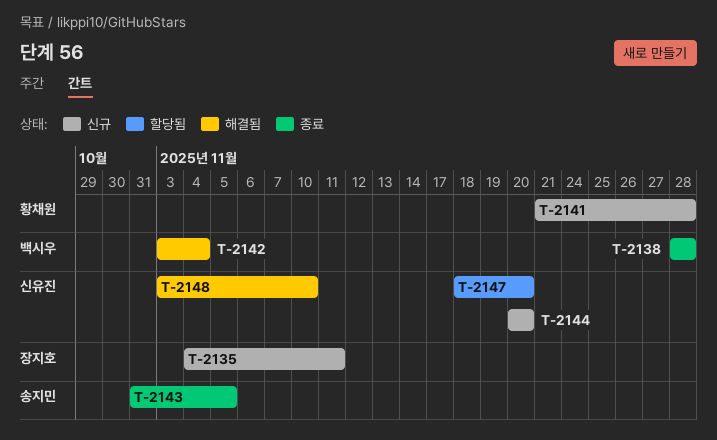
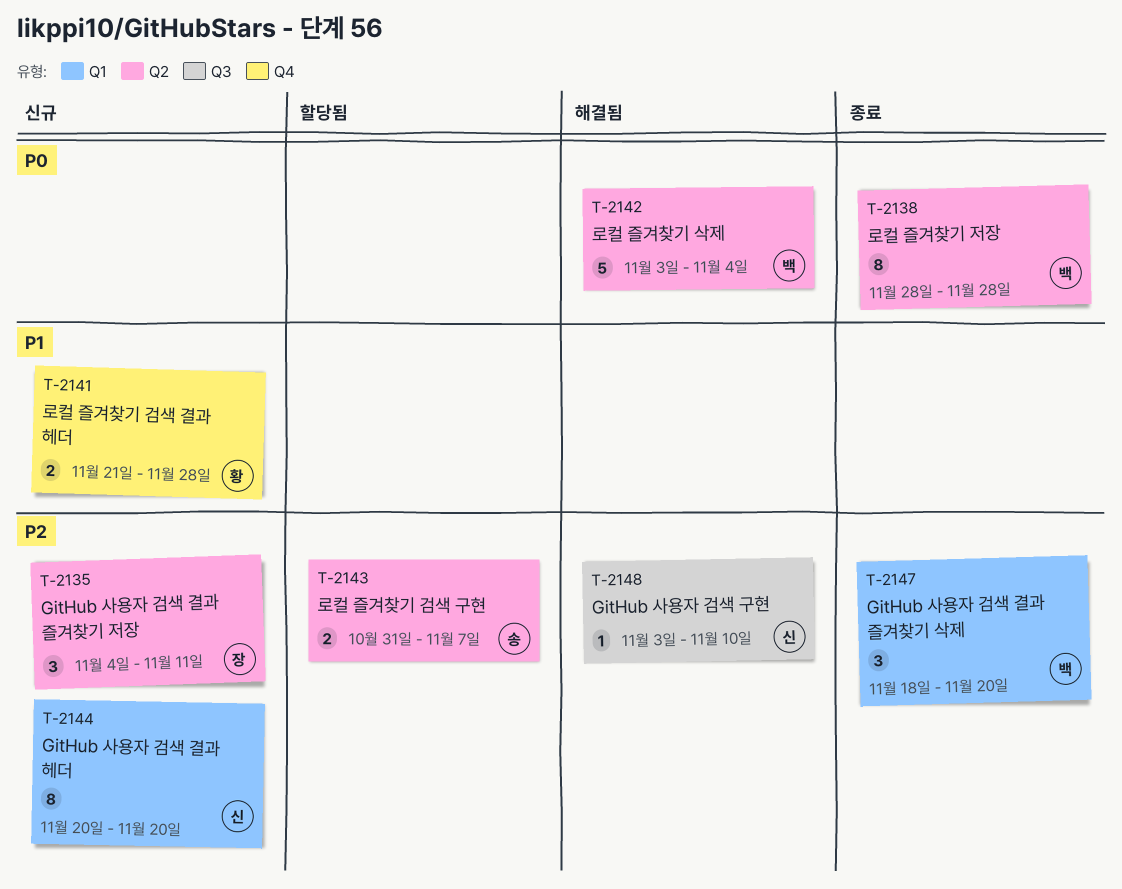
T-2143, status: 종료 -> 할당됨
T-2143, due: Nov 5 -> Nov 7
T-2147, status: 할당됨 -> 종료
T-2147, owner: 신유진 -> 백시우

